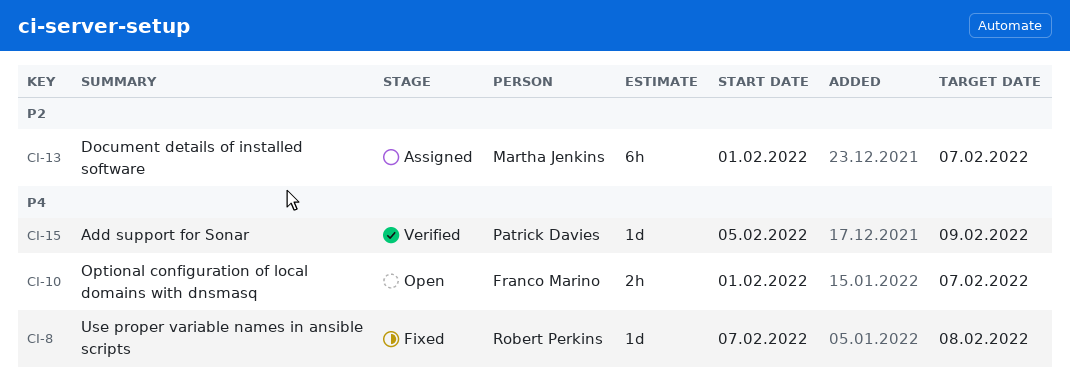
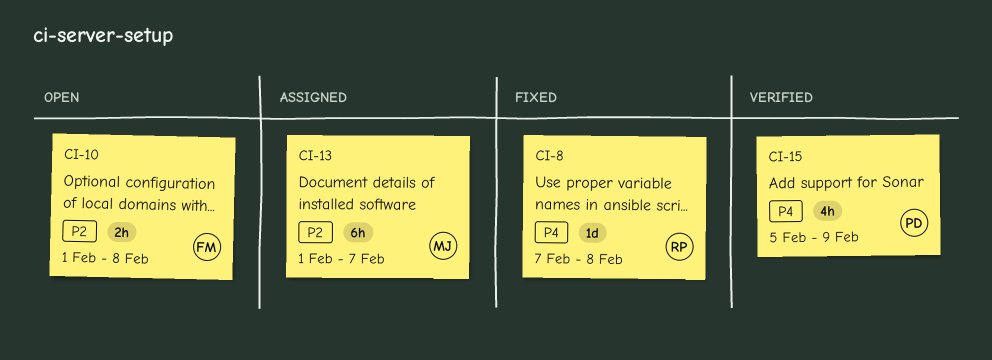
CI-10, priority: P4 -> P2
CI-10, due: Feb 7 -> Feb 8
CI-15, estimate: 1d -> 4h

